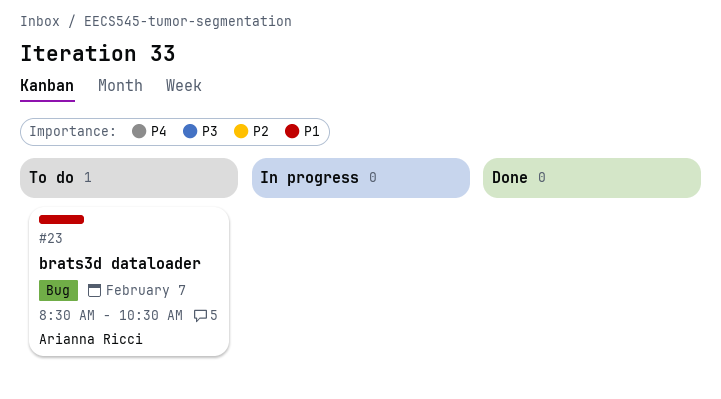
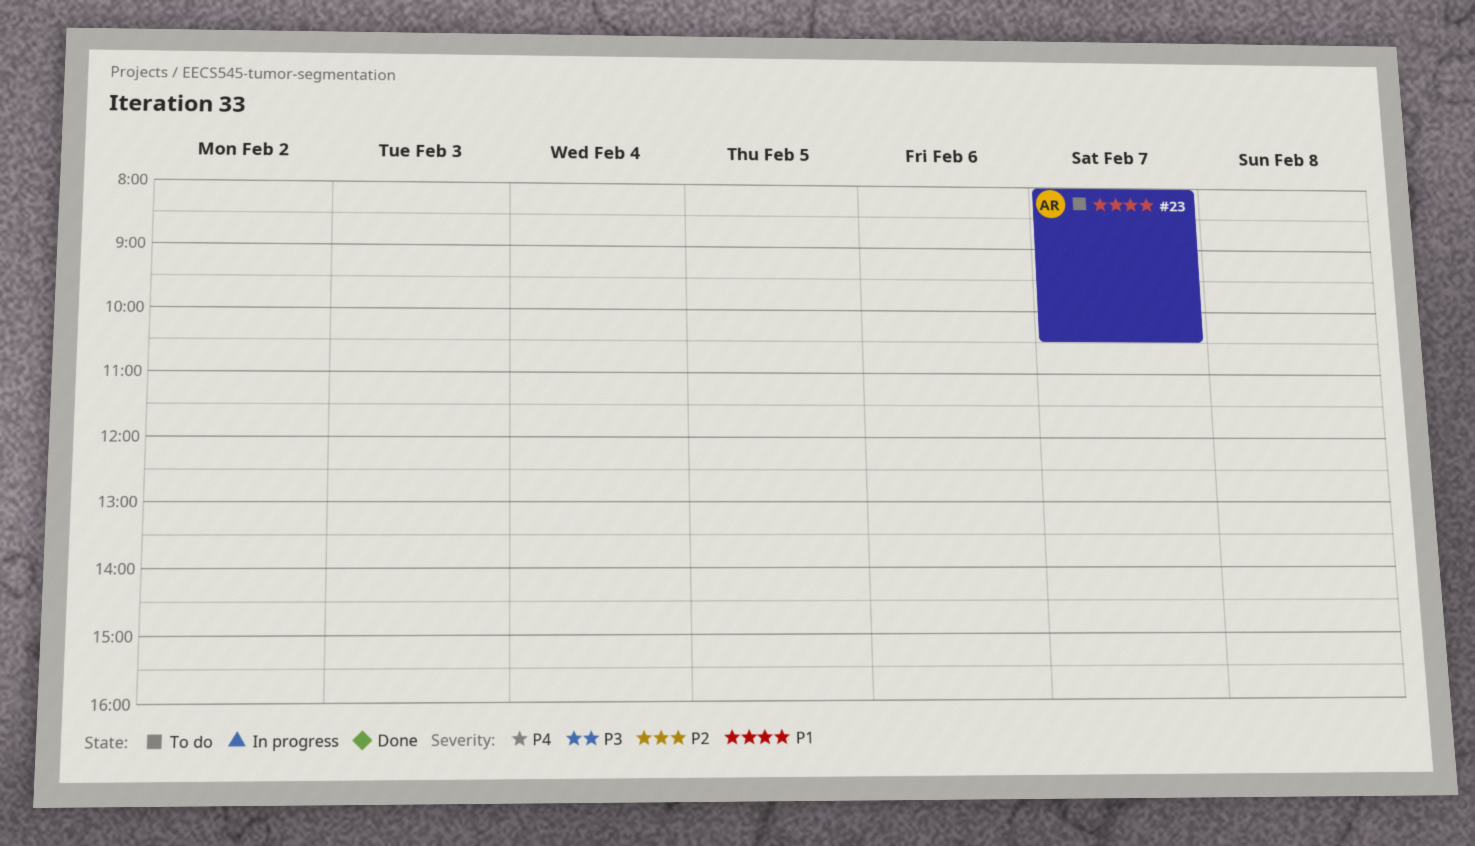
#23, begins: 08:30 -> 08:00

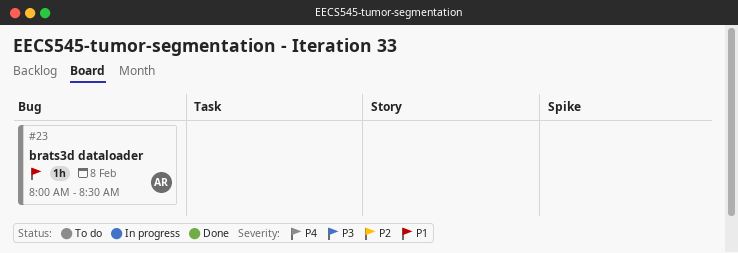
#23, day: Feb 7 -> Feb 8
#23, ends: 10:30 -> 08:30

